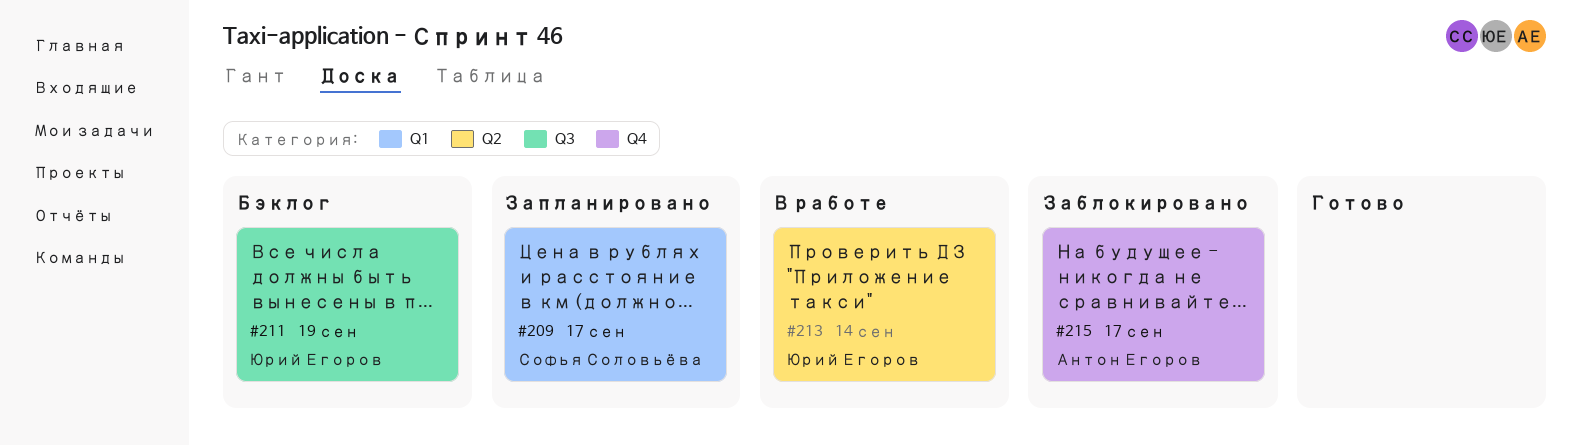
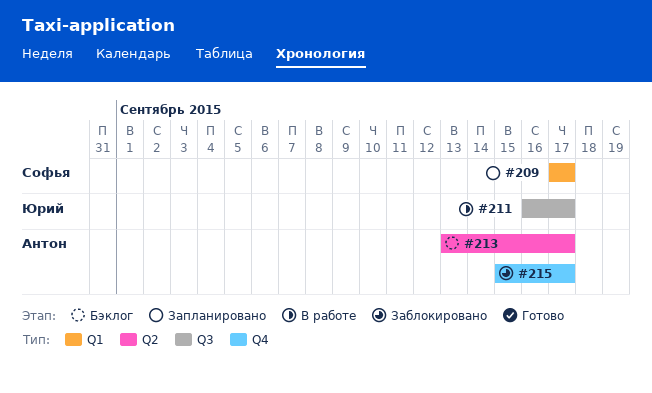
#211, status: Бэклог -> В работе
#211, due: Sep 19 -> Sep 17
#213, status: В работе -> Бэклог
#213, owner: Юрий Егоров -> Антон Егоров
#213, due: Sep 14 -> Sep 17

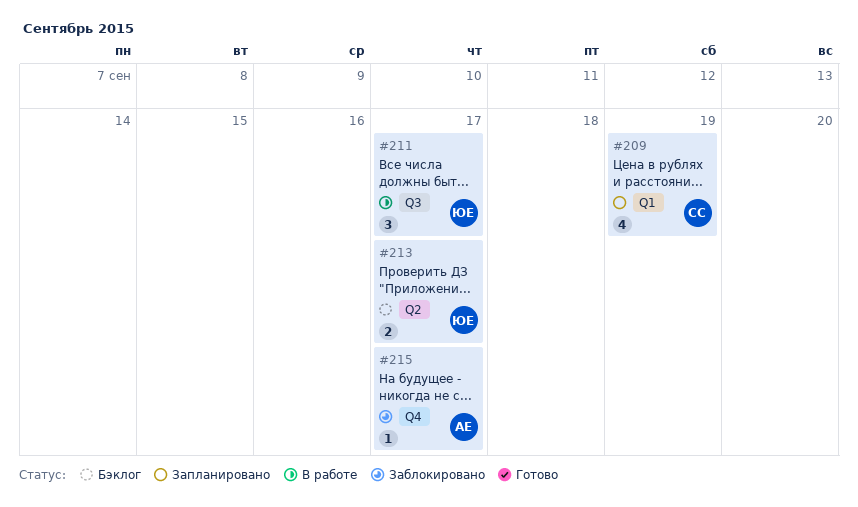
#209, due: Sep 17 -> Sep 19
#213, owner: Антон -> Юрий

